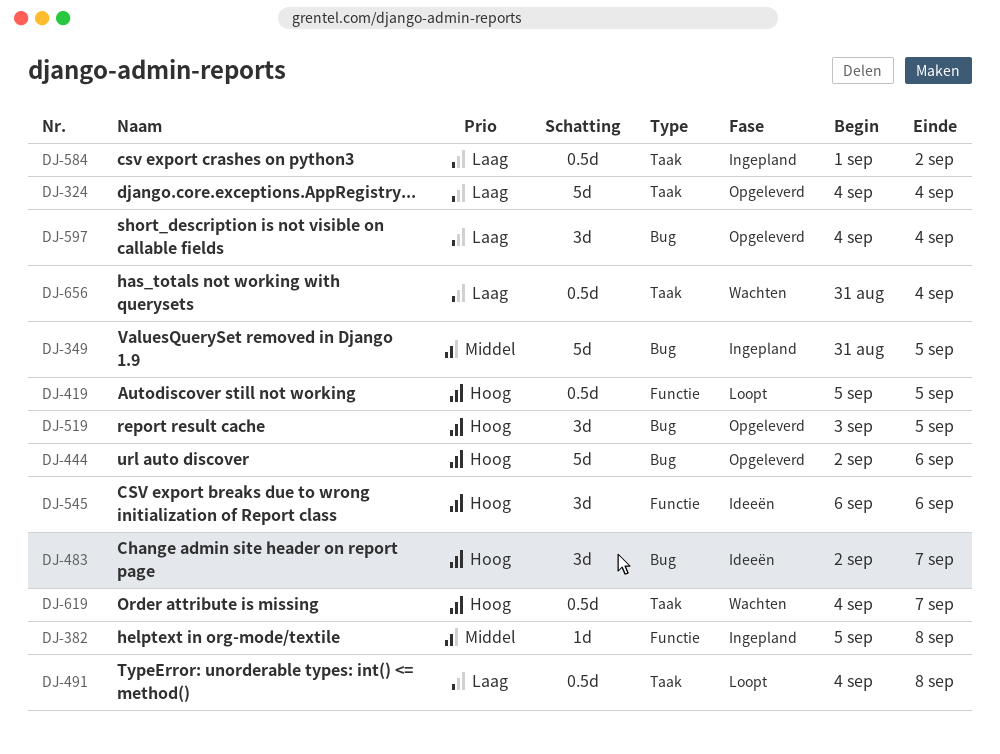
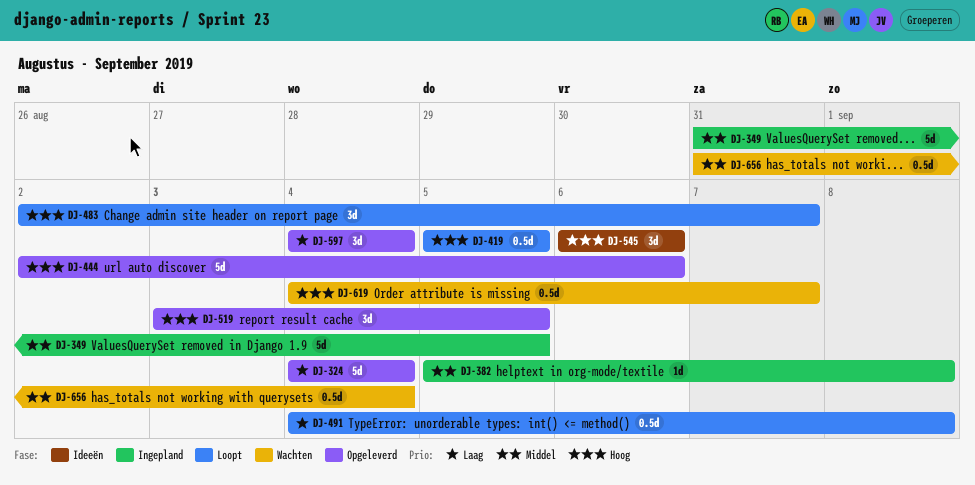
DJ-483, status: Ideeën -> Loopt
DJ-584: present -> none
DJ-656, priority: Laag -> Middel

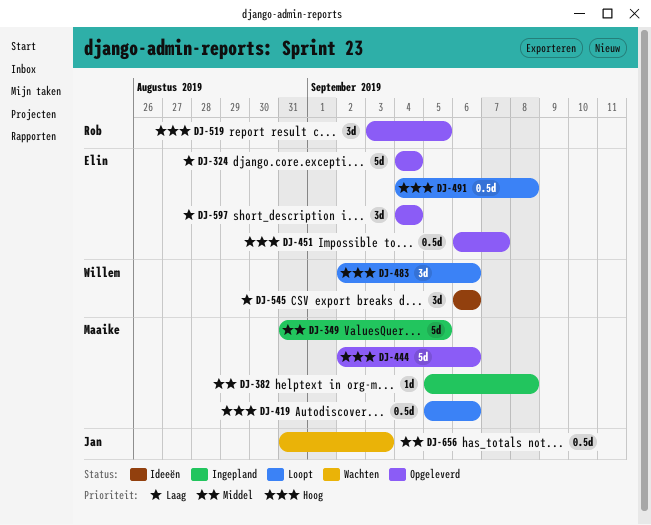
DJ-419, due: Sep 5 -> Sep 6
DJ-451: none -> present
DJ-483, due: Sep 7 -> Sep 6
DJ-491, priority: Laag -> Hoog
DJ-545, priority: Hoog -> Laag
DJ-619: present -> none
DJ-656, due: Sep 4 -> Sep 3

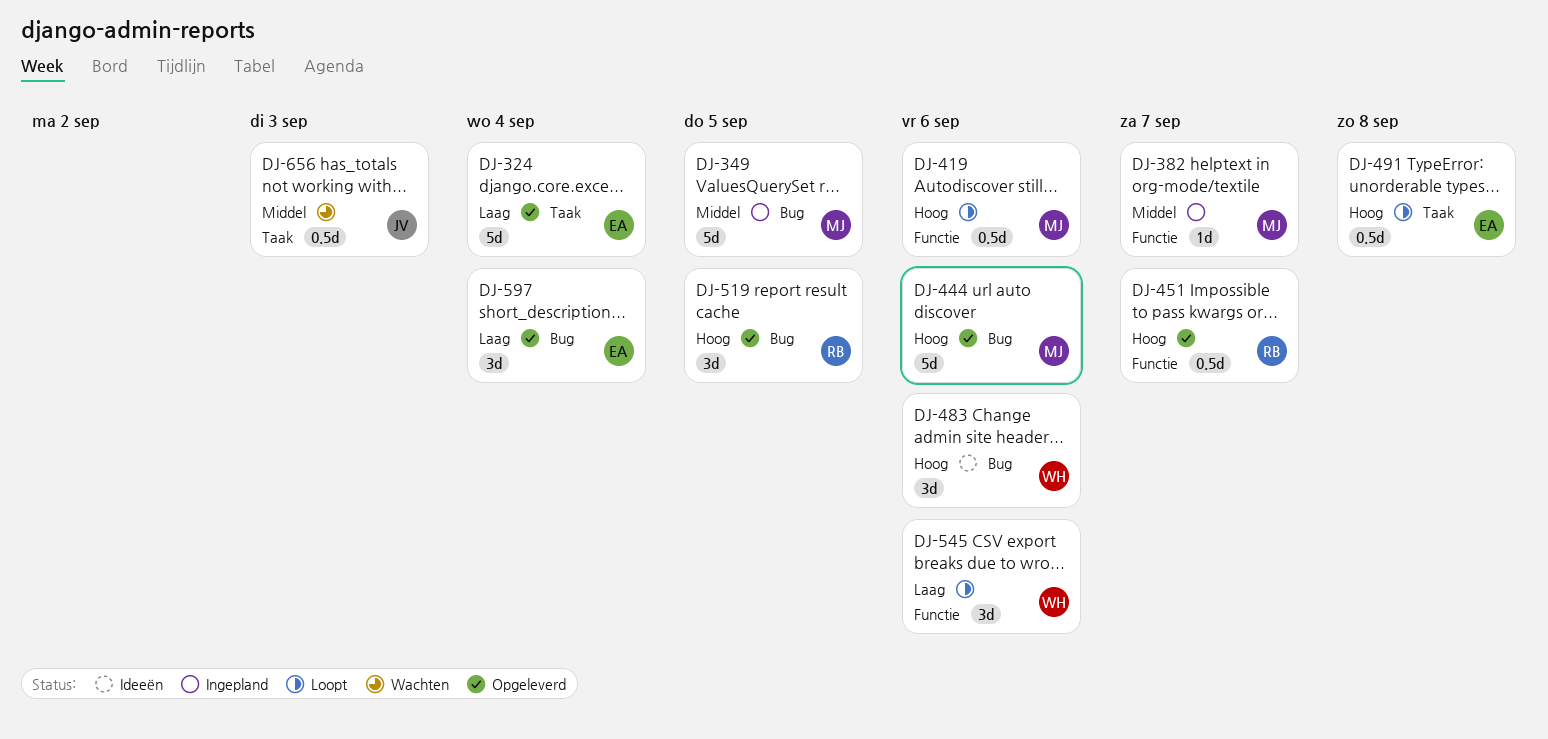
DJ-382, due: Sep 8 -> Sep 7
DJ-451, owner: Elin -> Rob
DJ-483, status: Loopt -> Ideeën
DJ-545, status: Ideeën -> Loopt

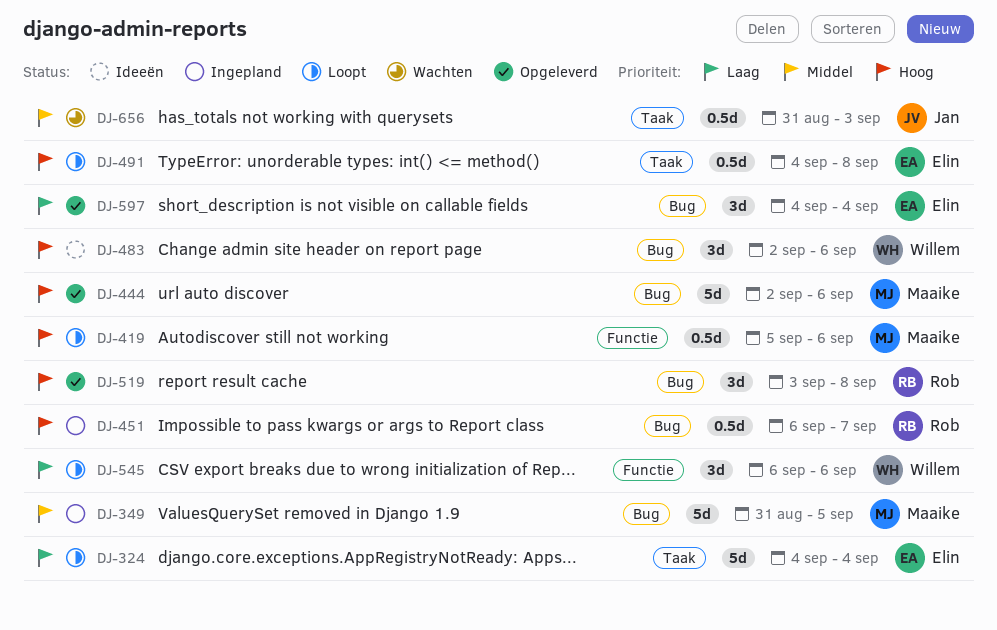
DJ-324, status: Opgeleverd -> Loopt
DJ-382: present -> none
DJ-451, status: Opgeleverd -> Ingepland
DJ-451, label: Functie -> Bug
DJ-519, due: Sep 5 -> Sep 8

